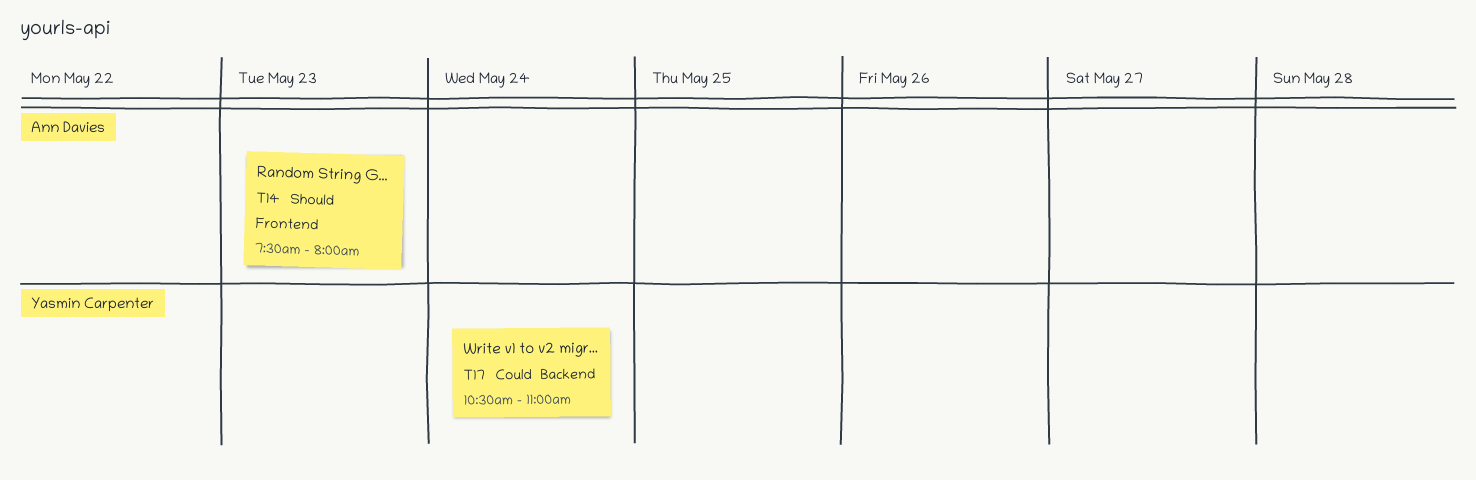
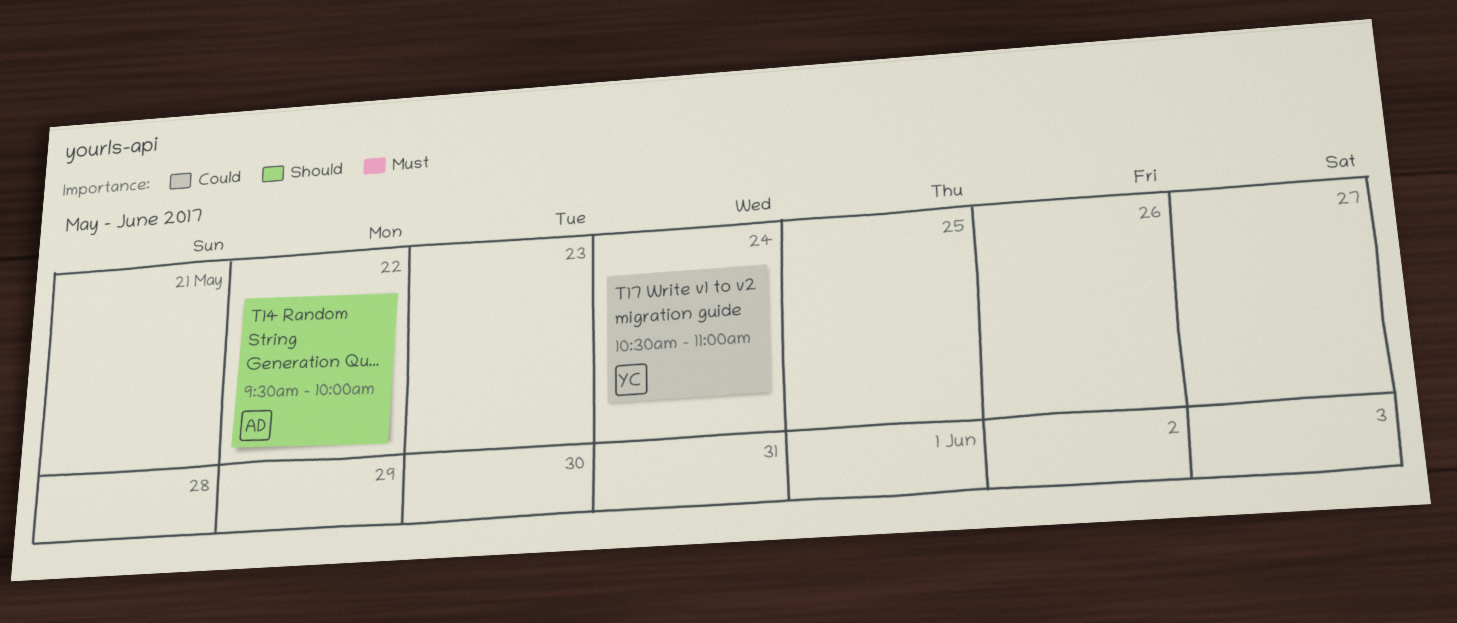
T14, day: May 23 -> May 22
T14, begins: 07:30 -> 09:30
T14, ends: 08:00 -> 10:00

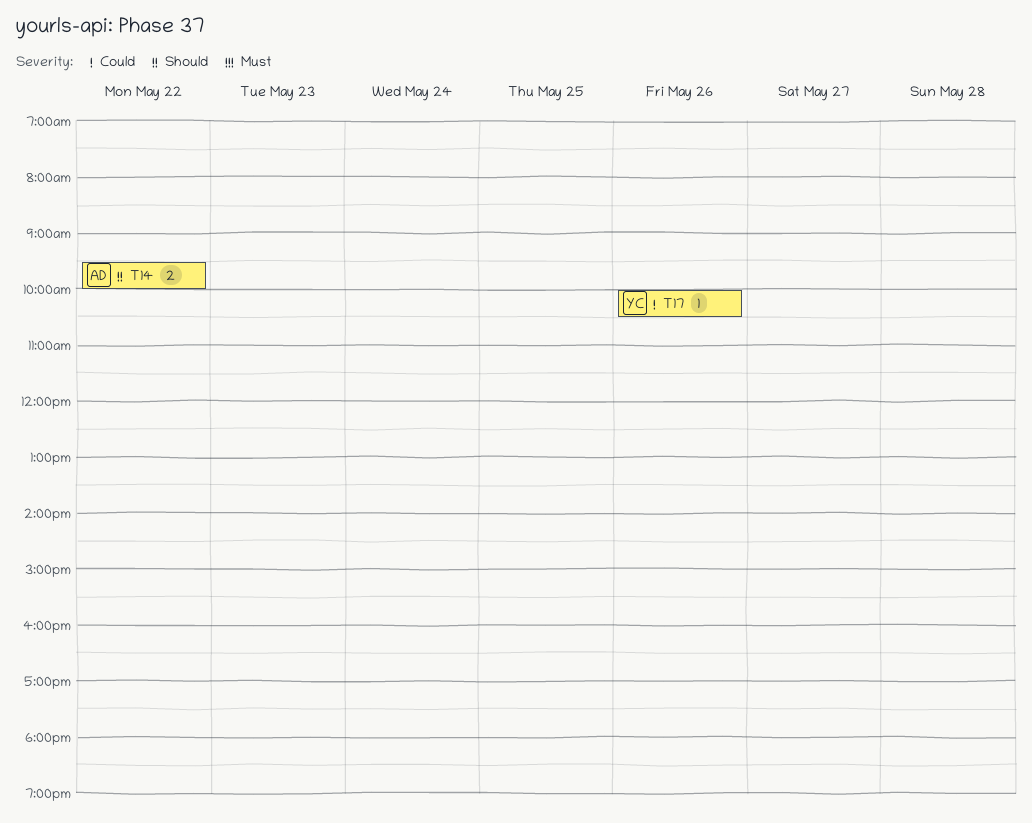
T17, day: May 24 -> May 26
T17, begins: 10:30 -> 10:00
T17, ends: 11:00 -> 10:30

